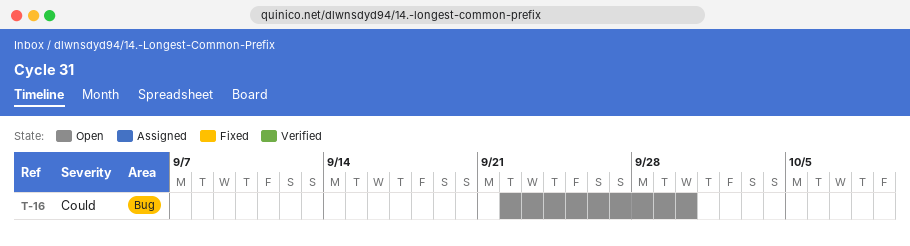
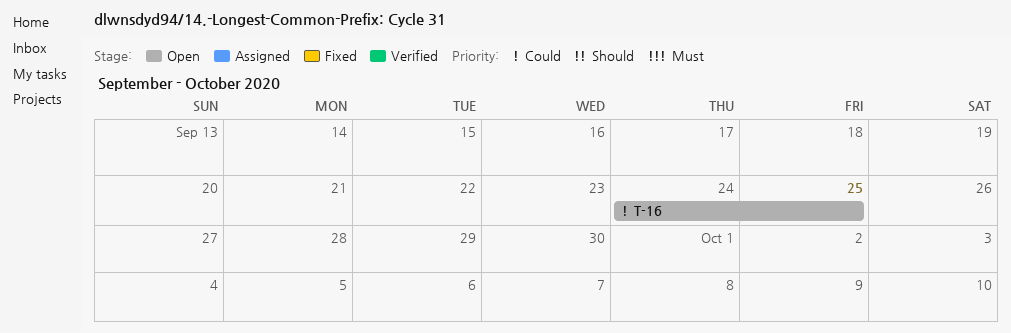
T-16, start: Sep 22 -> Sep 24
T-16, due: Sep 30 -> Sep 25

